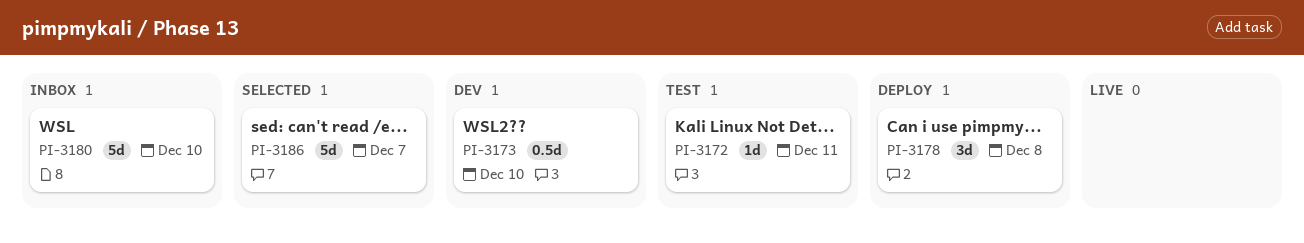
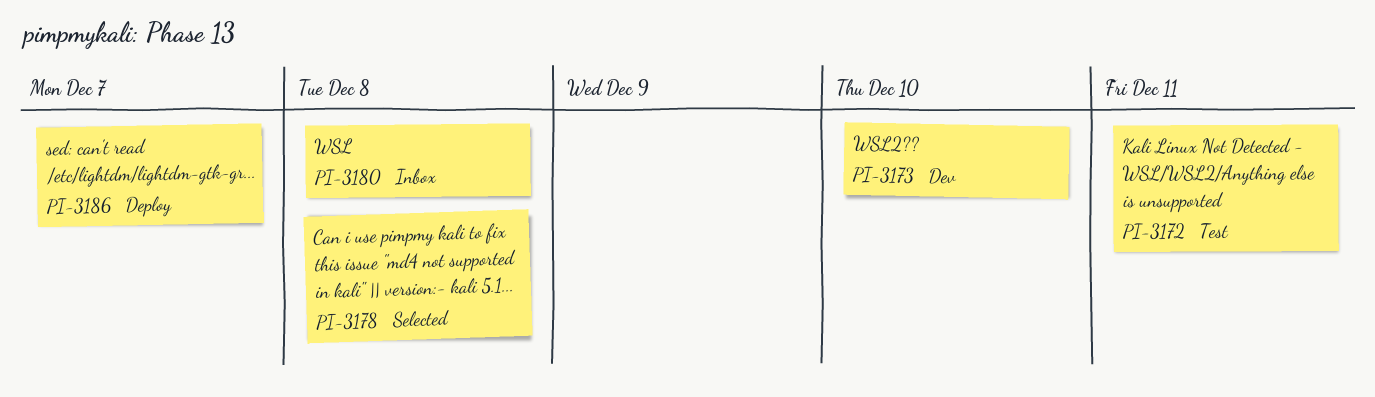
PI-3178, status: Deploy -> Selected
PI-3180, due: Dec 10 -> Dec 8
PI-3186, status: Selected -> Deploy

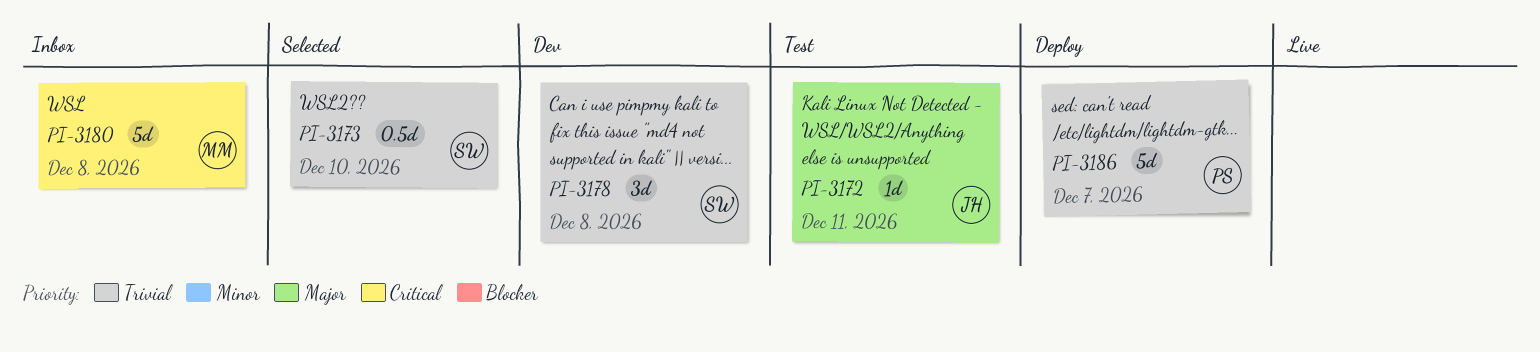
PI-3173, status: Dev -> Selected
PI-3178, status: Selected -> Dev

